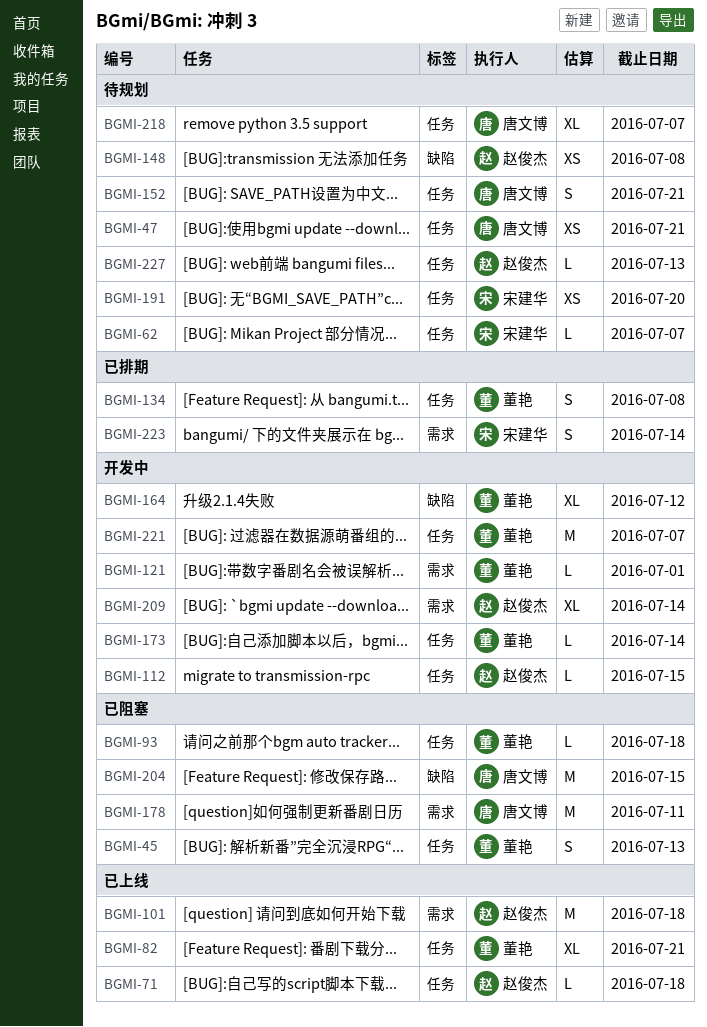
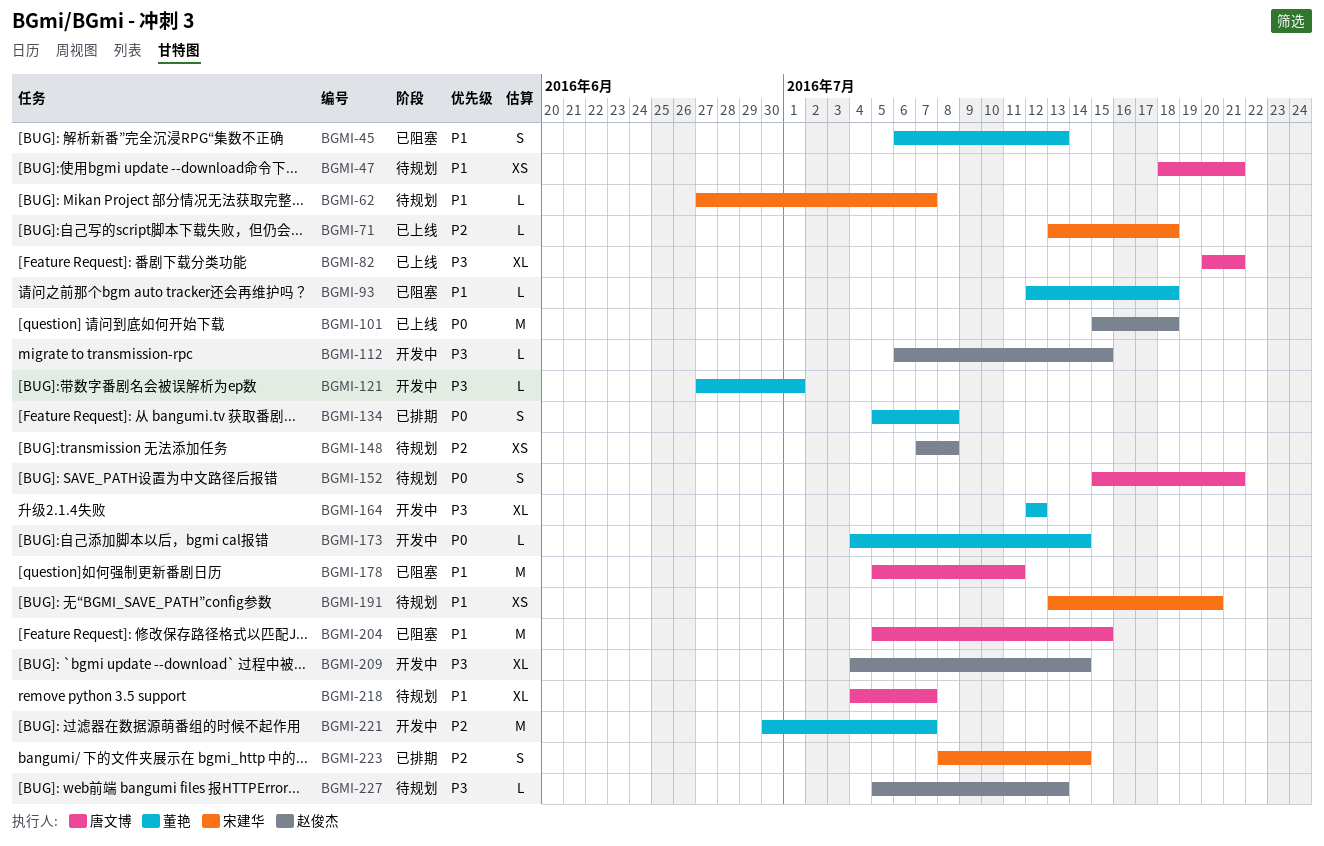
BGMI-71, owner: 赵俊杰 -> 宋建华
BGMI-82, owner: 董艳 -> 唐文博

